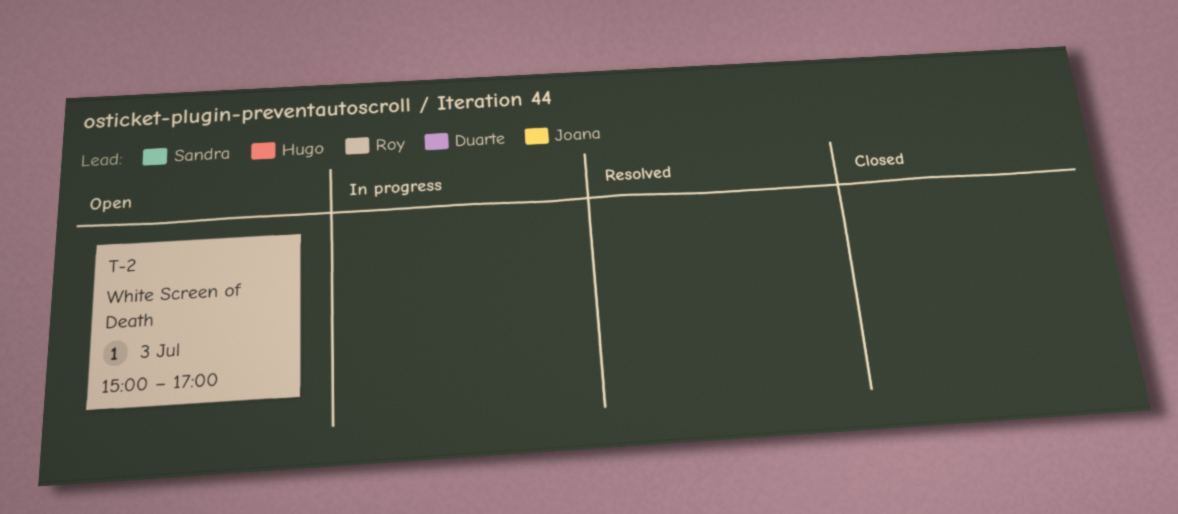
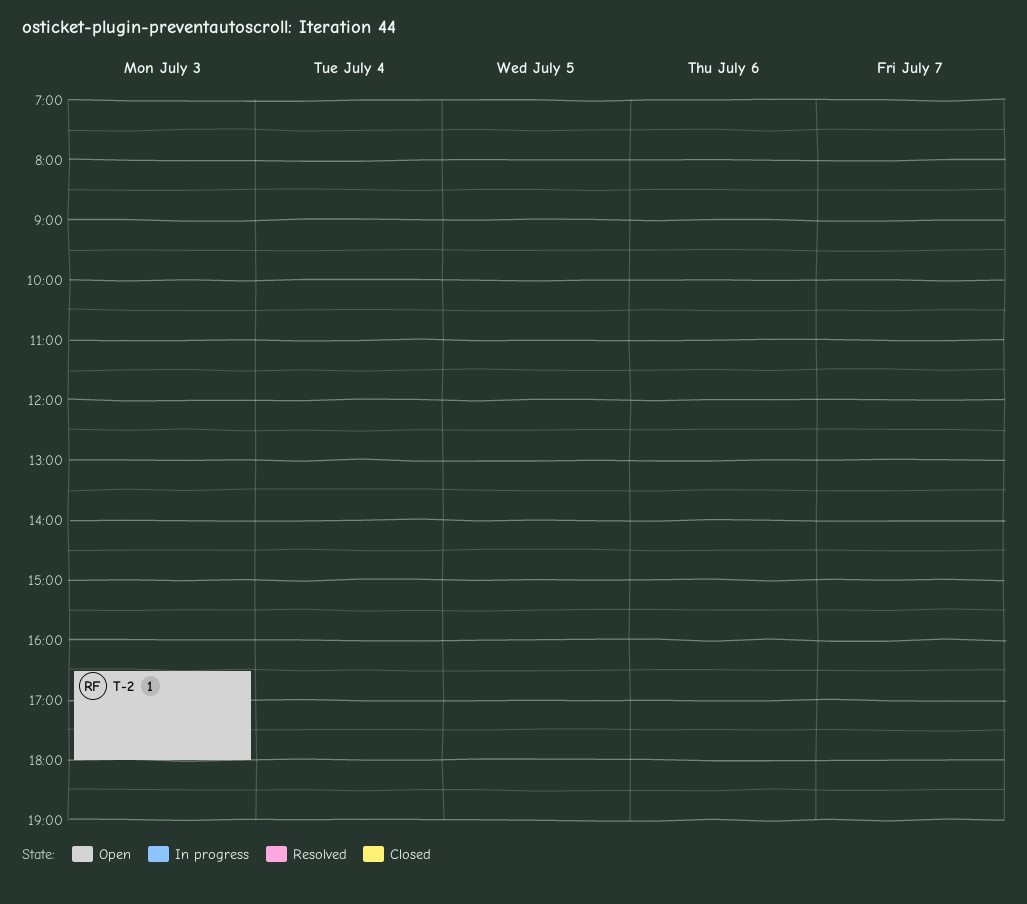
T-2, begins: 15:00 -> 16:30
T-2, ends: 17:00 -> 18:00

